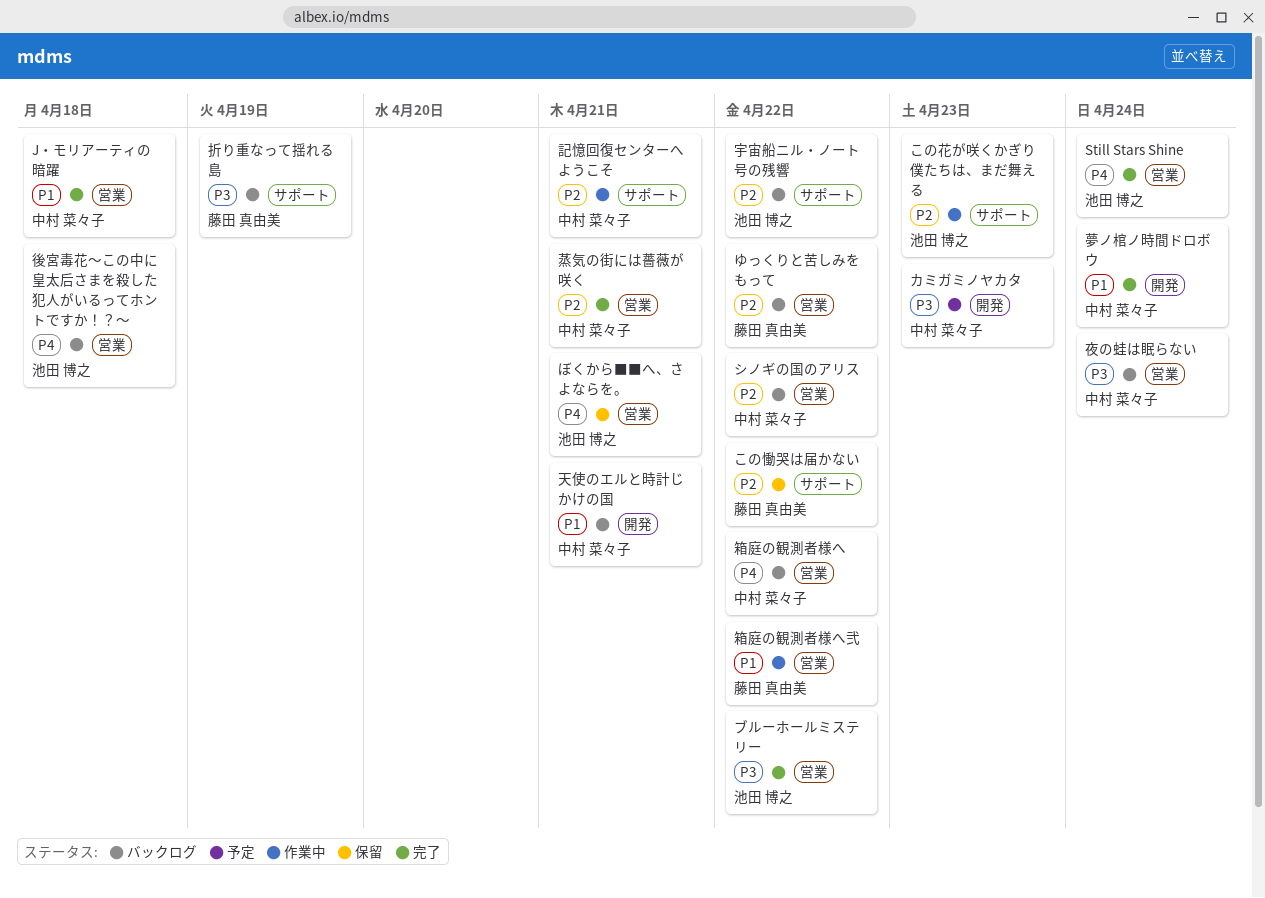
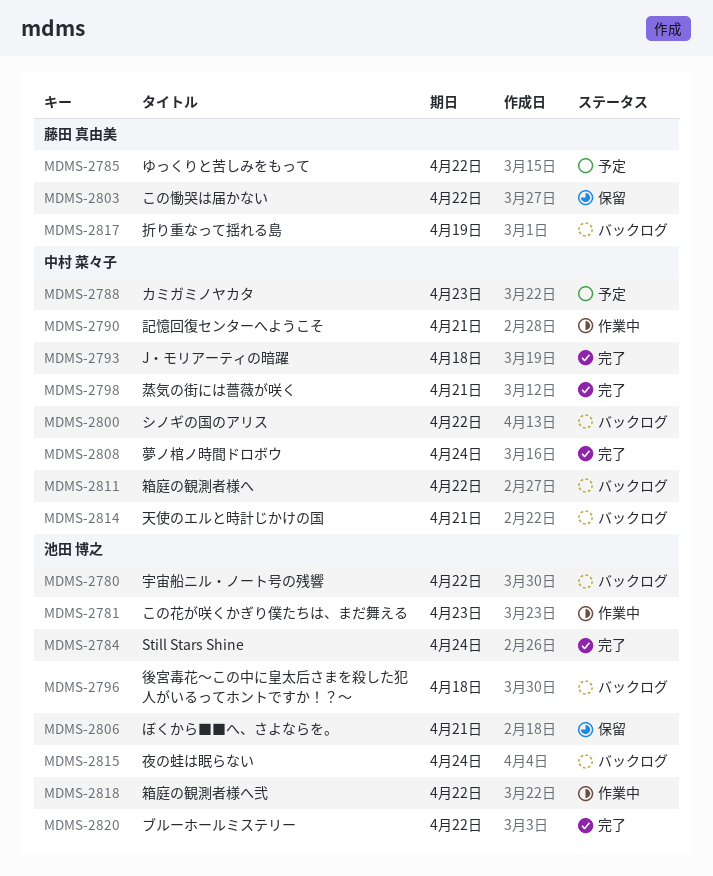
ゆっくりと苦しみをもって, status: バックログ -> 予定
夜の蛙は眠らない, owner: 中村 菜々子 -> 池田 博之
箱庭の観測者様へ弐, owner: 藤田 真由美 -> 池田 博之

